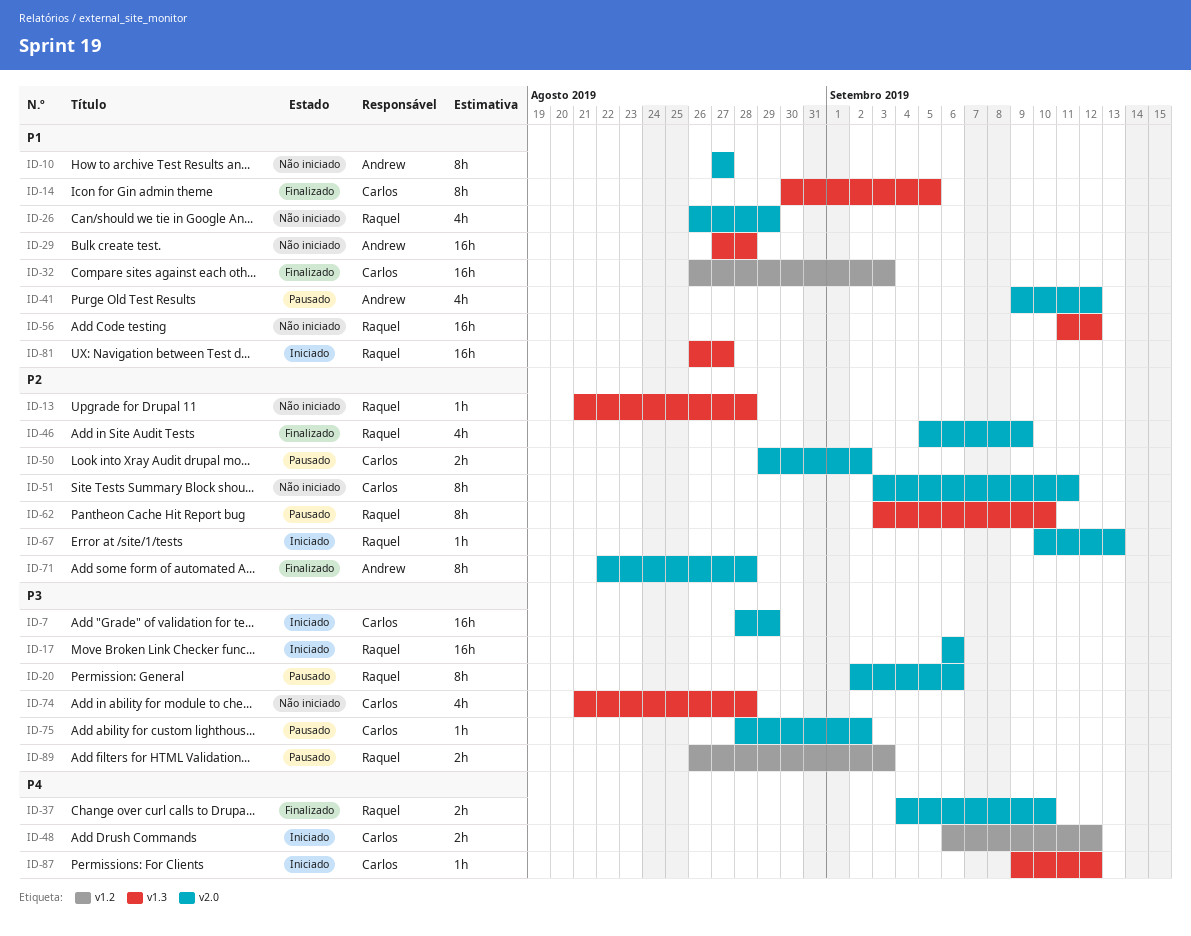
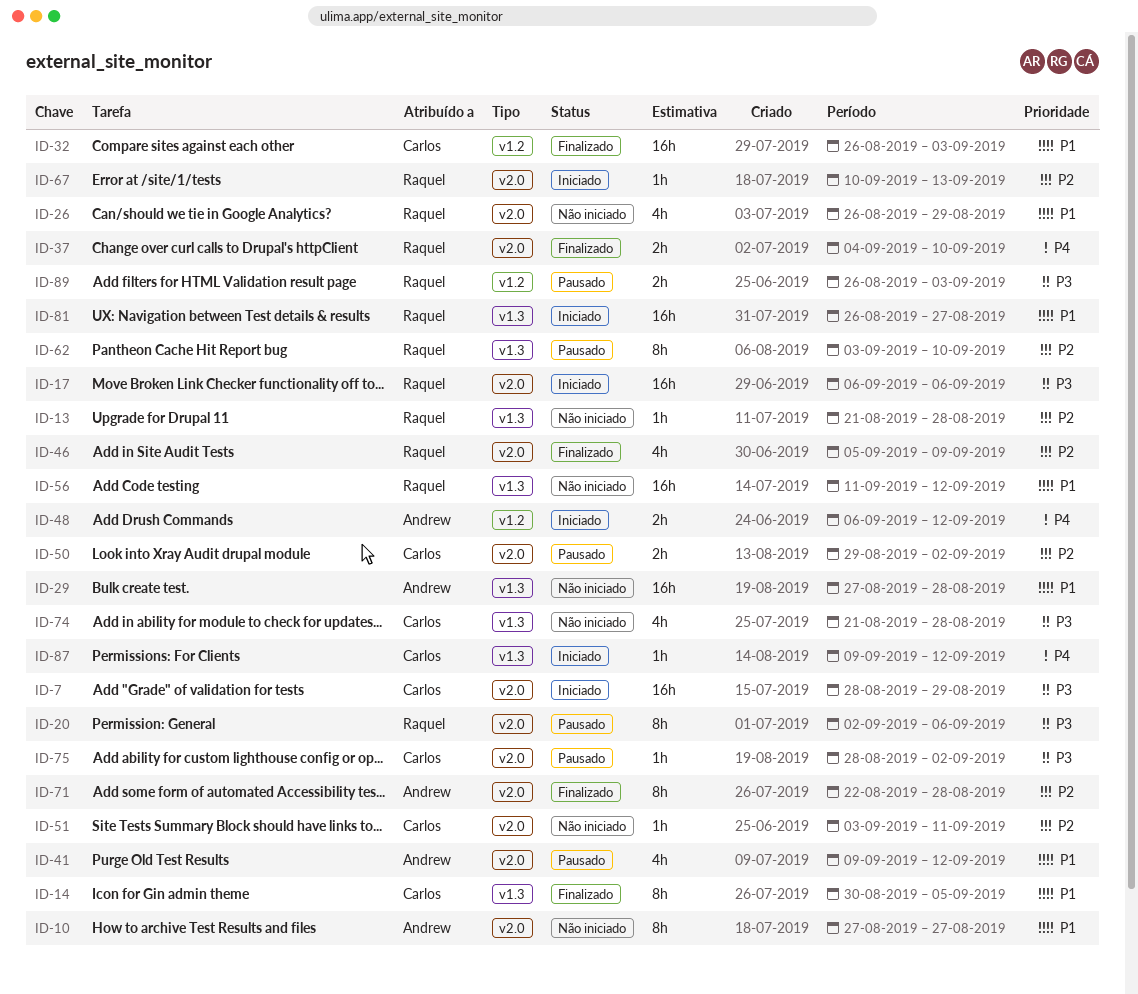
ID-48, owner: Carlos -> Andrew
ID-51, estimate: 8h -> 1h

